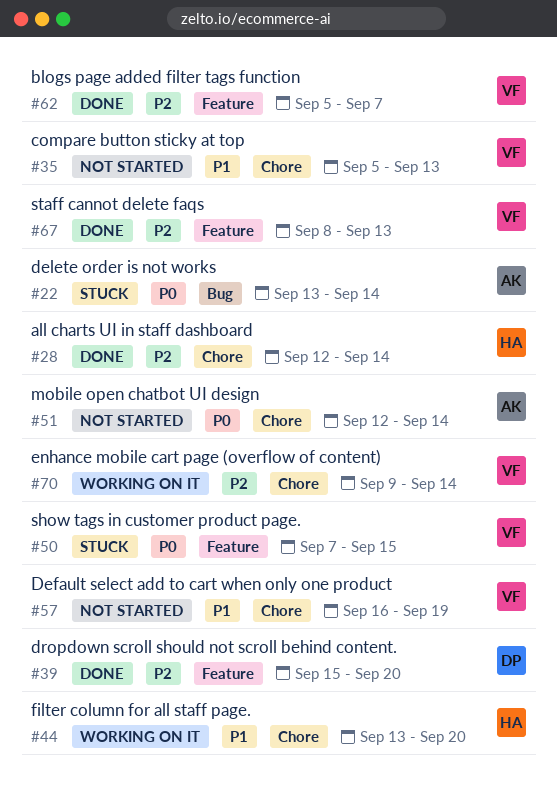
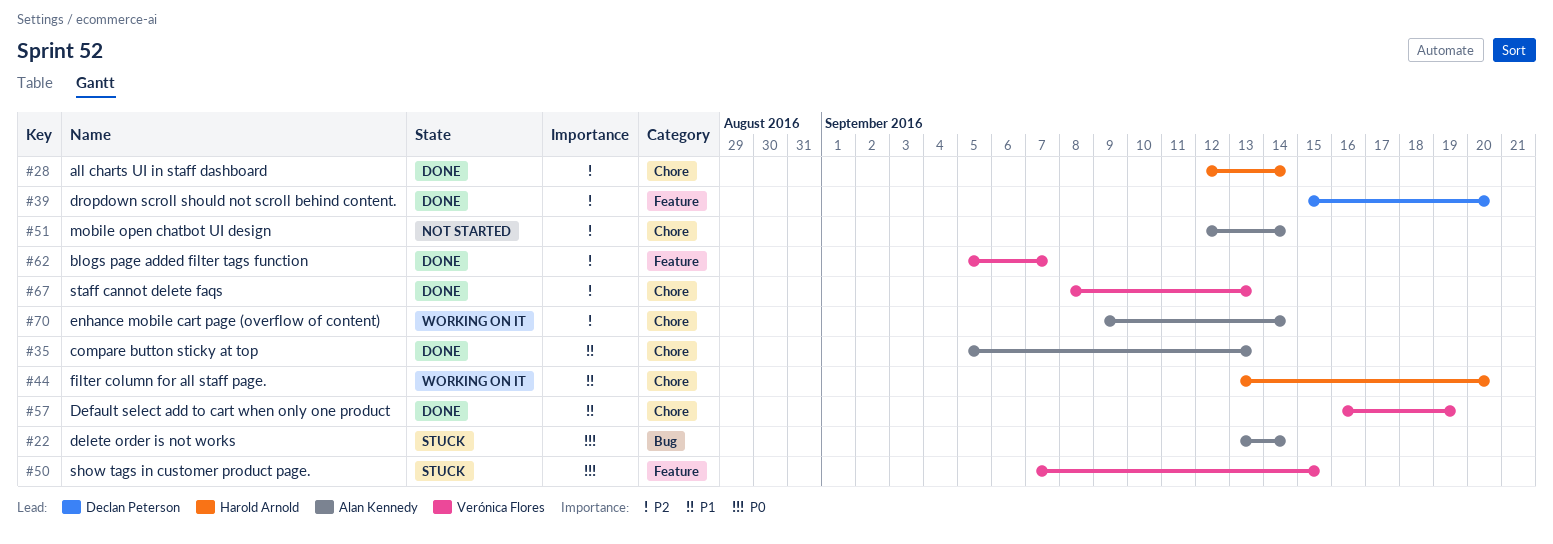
#35, status: Not started -> Done
#35, owner: Verónica Flores -> Alan Kennedy
#51, priority: P0 -> P2
#57, status: Not started -> Done
#67, label: Feature -> Chore
#70, owner: Verónica Flores -> Alan Kennedy

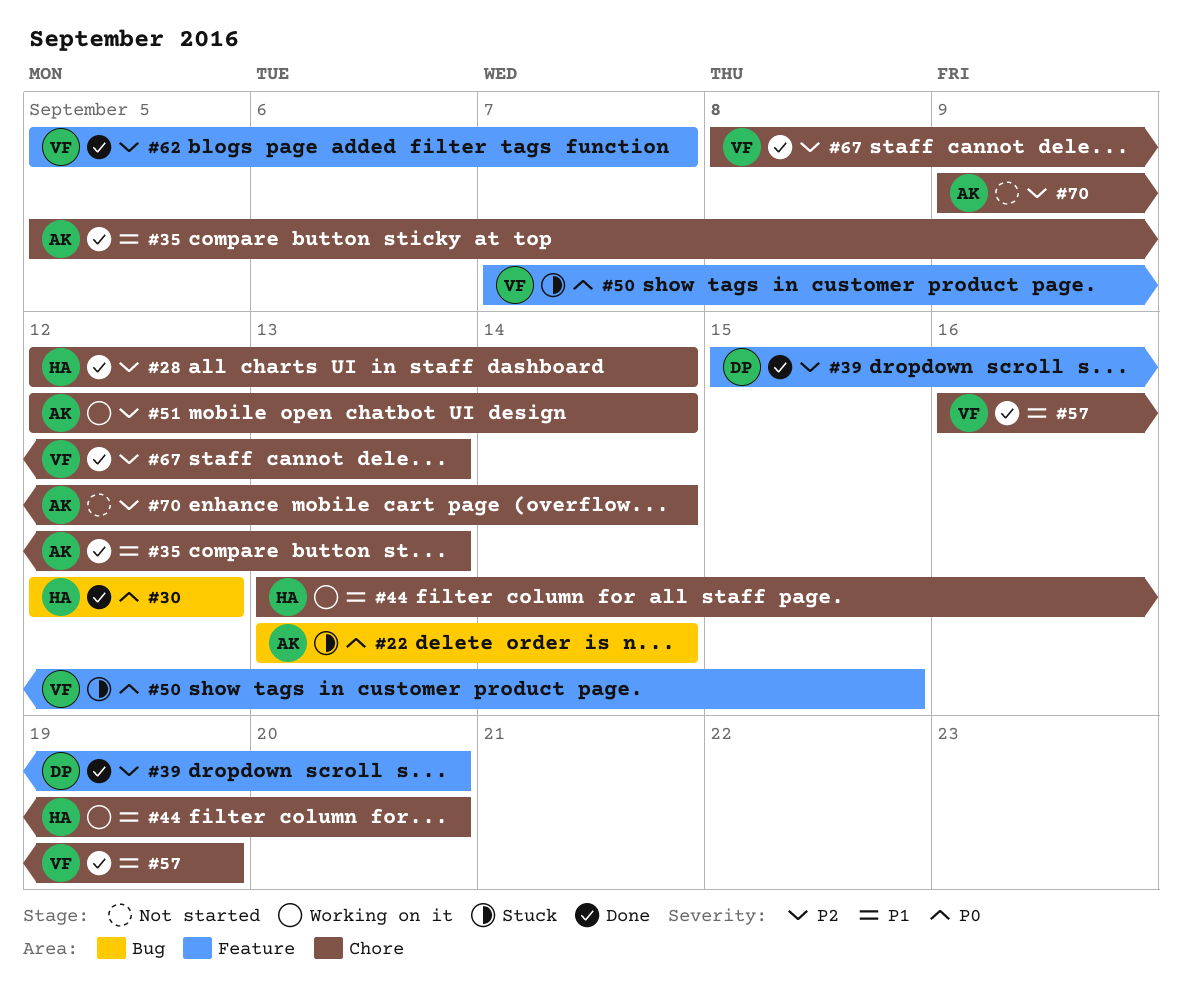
#30: none -> present
#51, status: Not started -> Working on it
#70, status: Working on it -> Not started

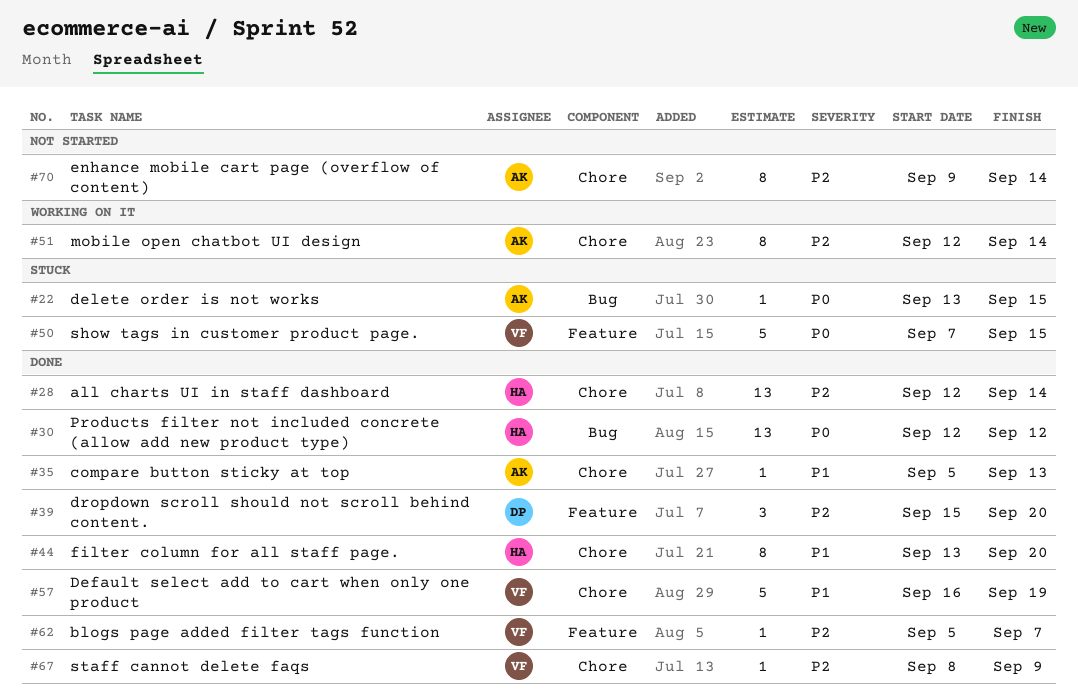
#22, due: Sep 14 -> Sep 15
#44, status: Working on it -> Done
#67, due: Sep 13 -> Sep 9

